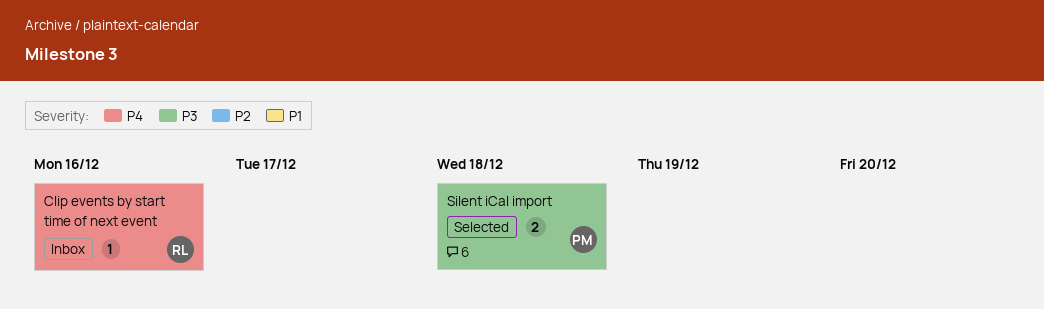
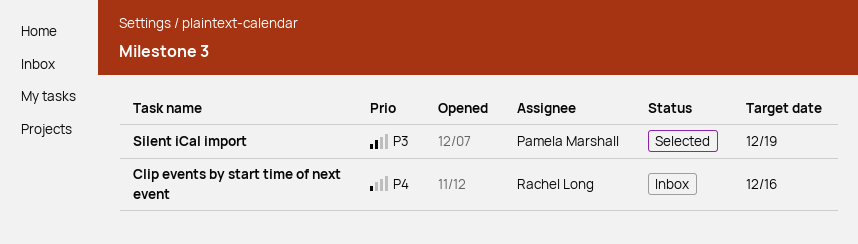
Silent iCal import, due: Dec 18 -> Dec 19

